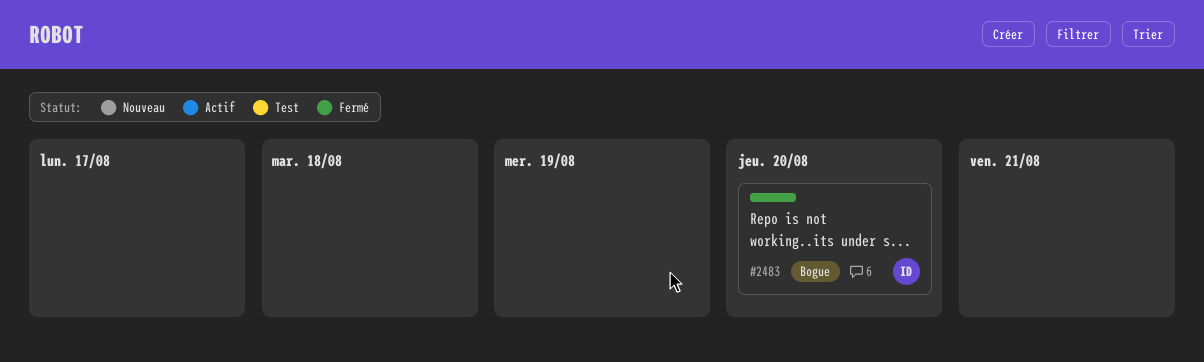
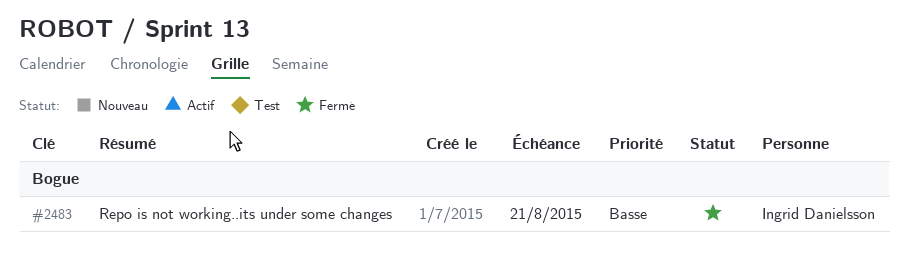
#2483, due: Aug 20 -> Aug 21

